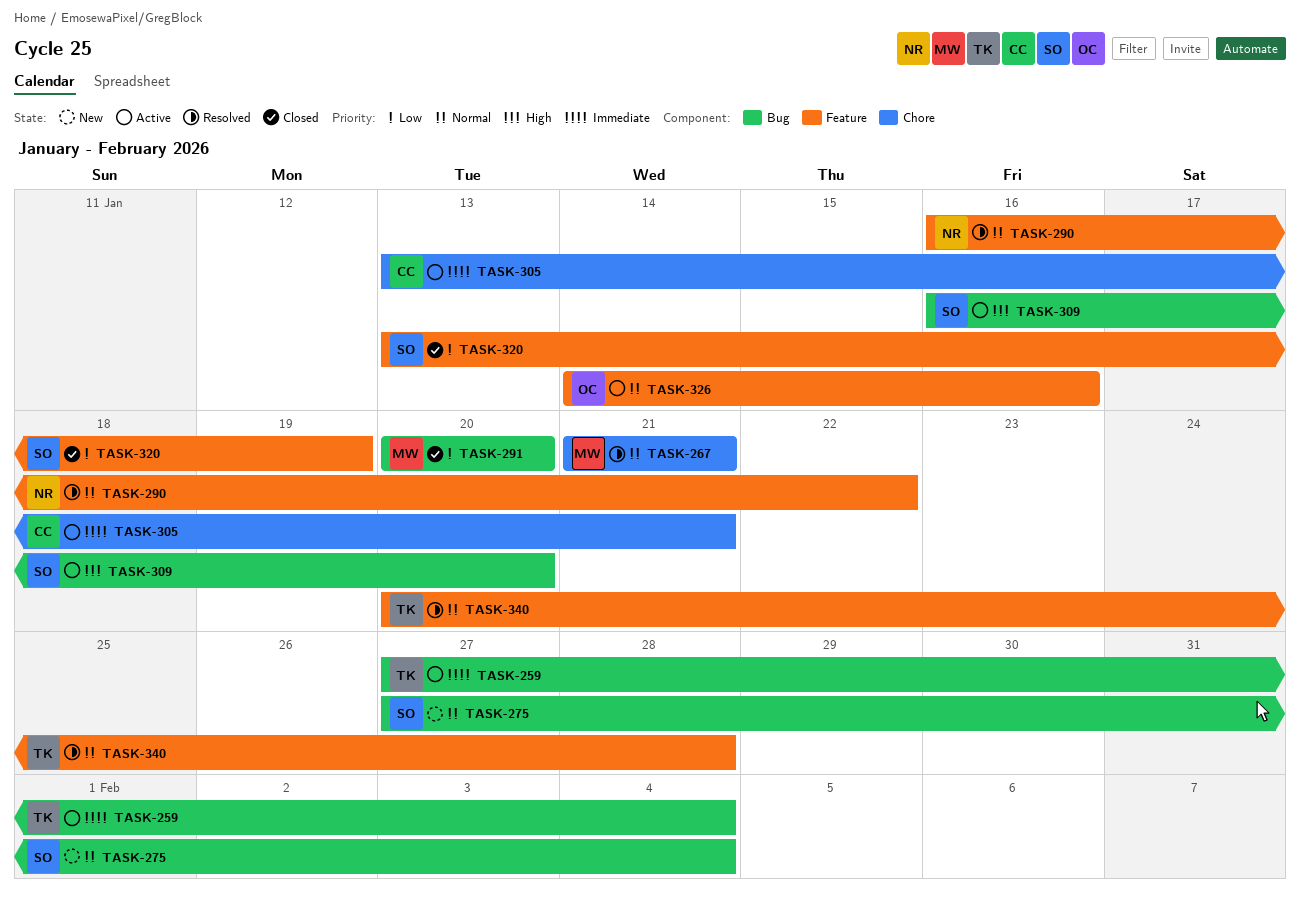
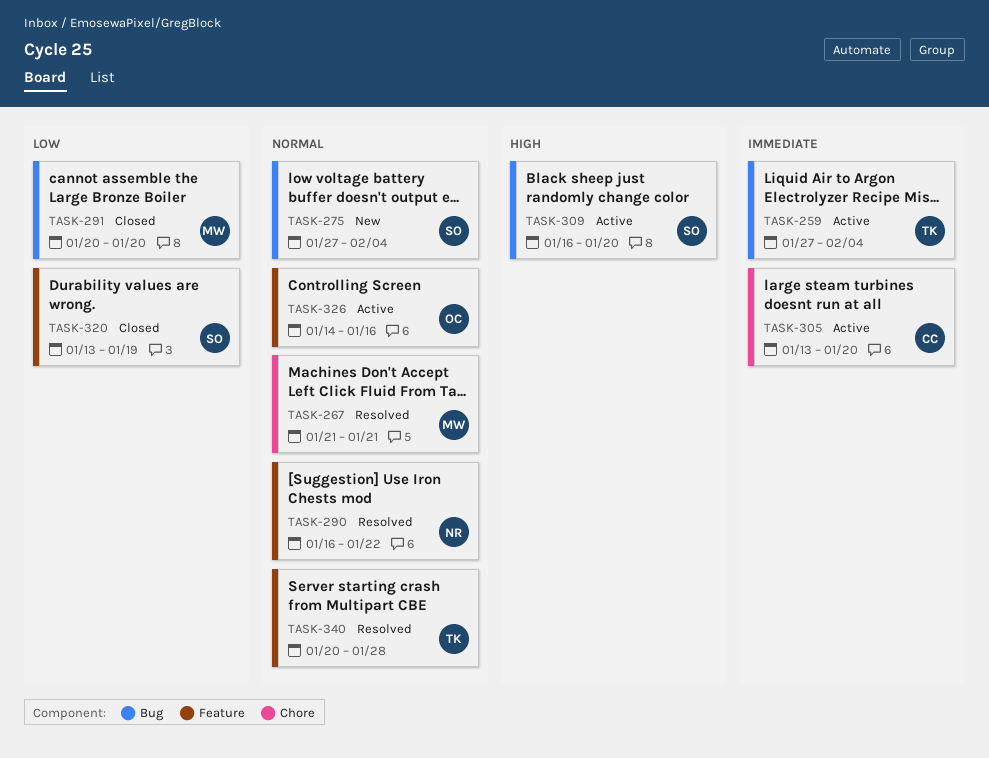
TASK-305, due: Jan 21 -> Jan 20

